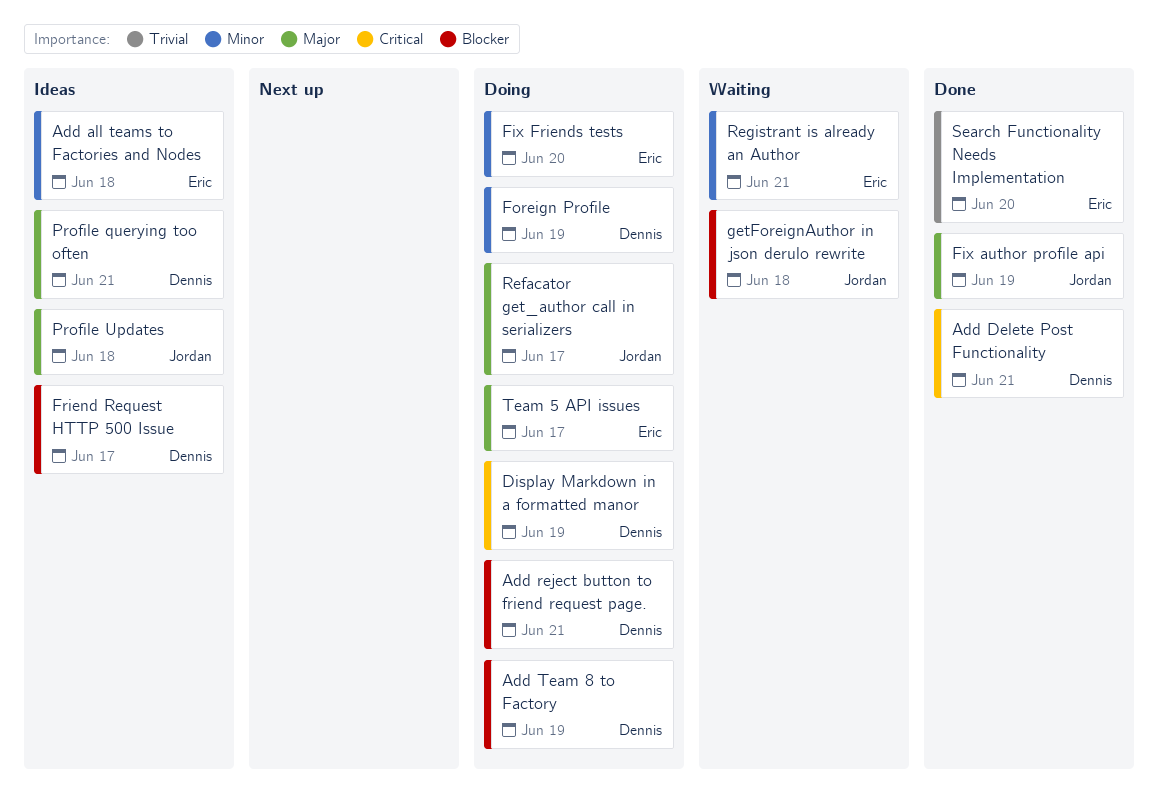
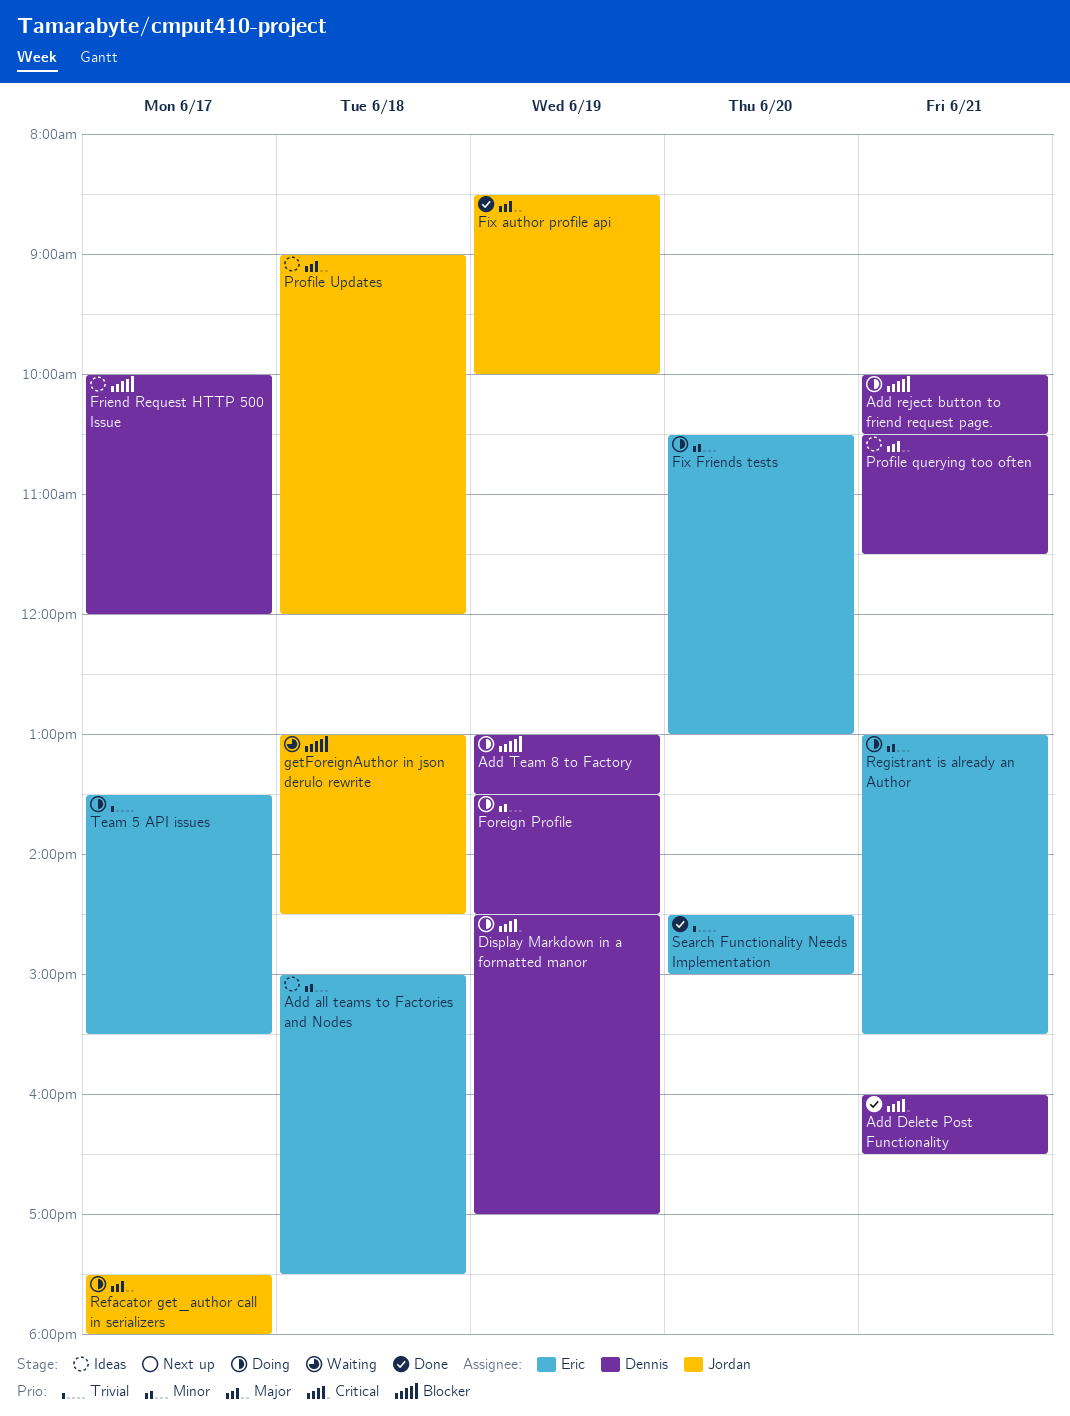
Registrant is already an Author, status: Waiting -> Doing
Team 5 API issues, priority: Major -> Trivial

